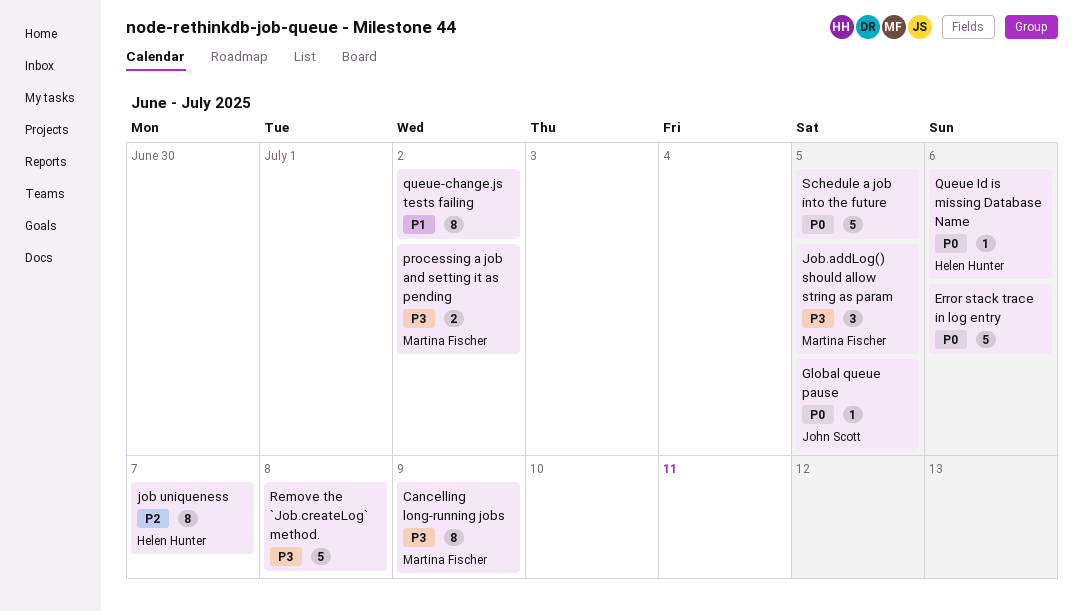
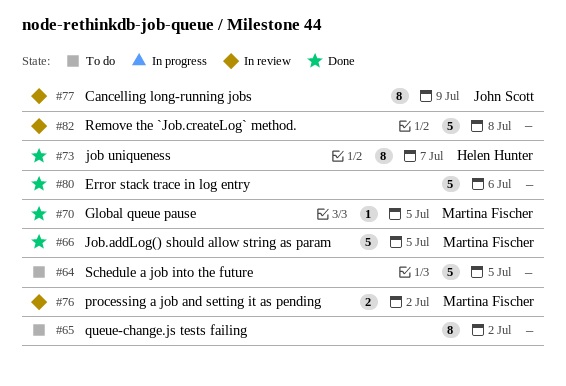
Cancelling long-running jobs, owner: Martina Fischer -> John Scott
Global queue pause, owner: John Scott -> Martina Fischer
Job.addLog() should allow string as param, estimate: 3 -> 5
Queue Id is missing Database Name: present -> none

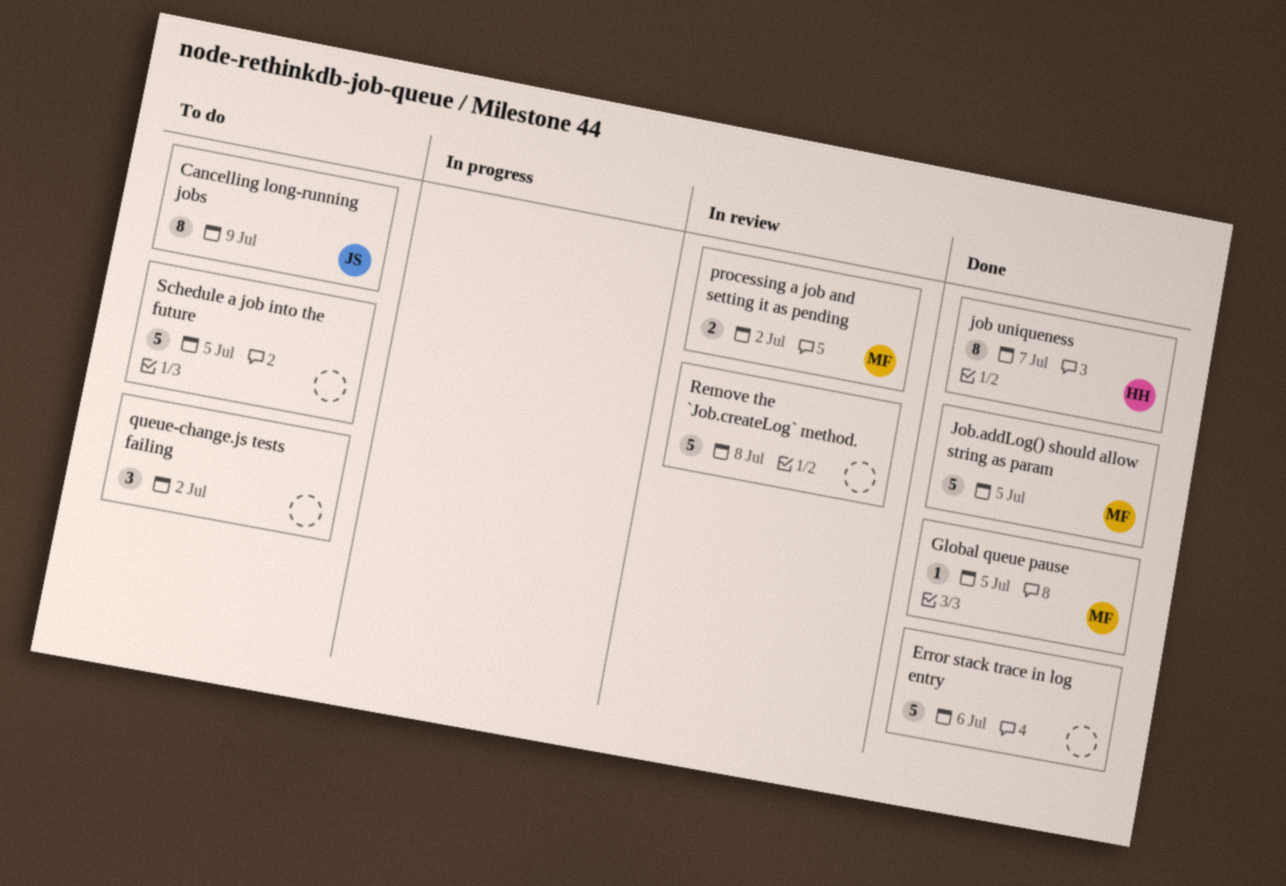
Cancelling long-running jobs, status: In review -> To do
queue-change.js tests failing, estimate: 8 -> 3

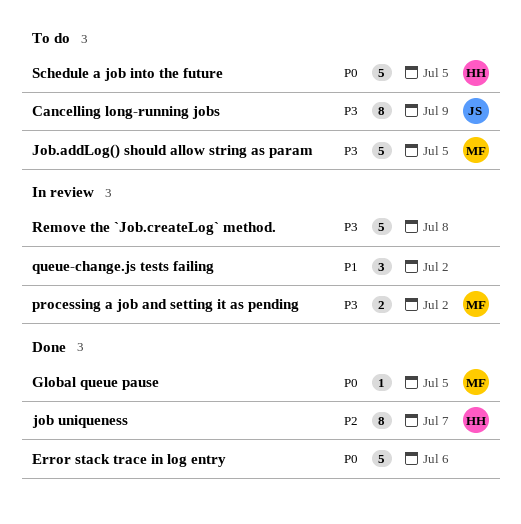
Job.addLog() should allow string as param, status: Done -> To do
queue-change.js tests failing, status: To do -> In review
Schedule a job into the future, owner: none -> HH

